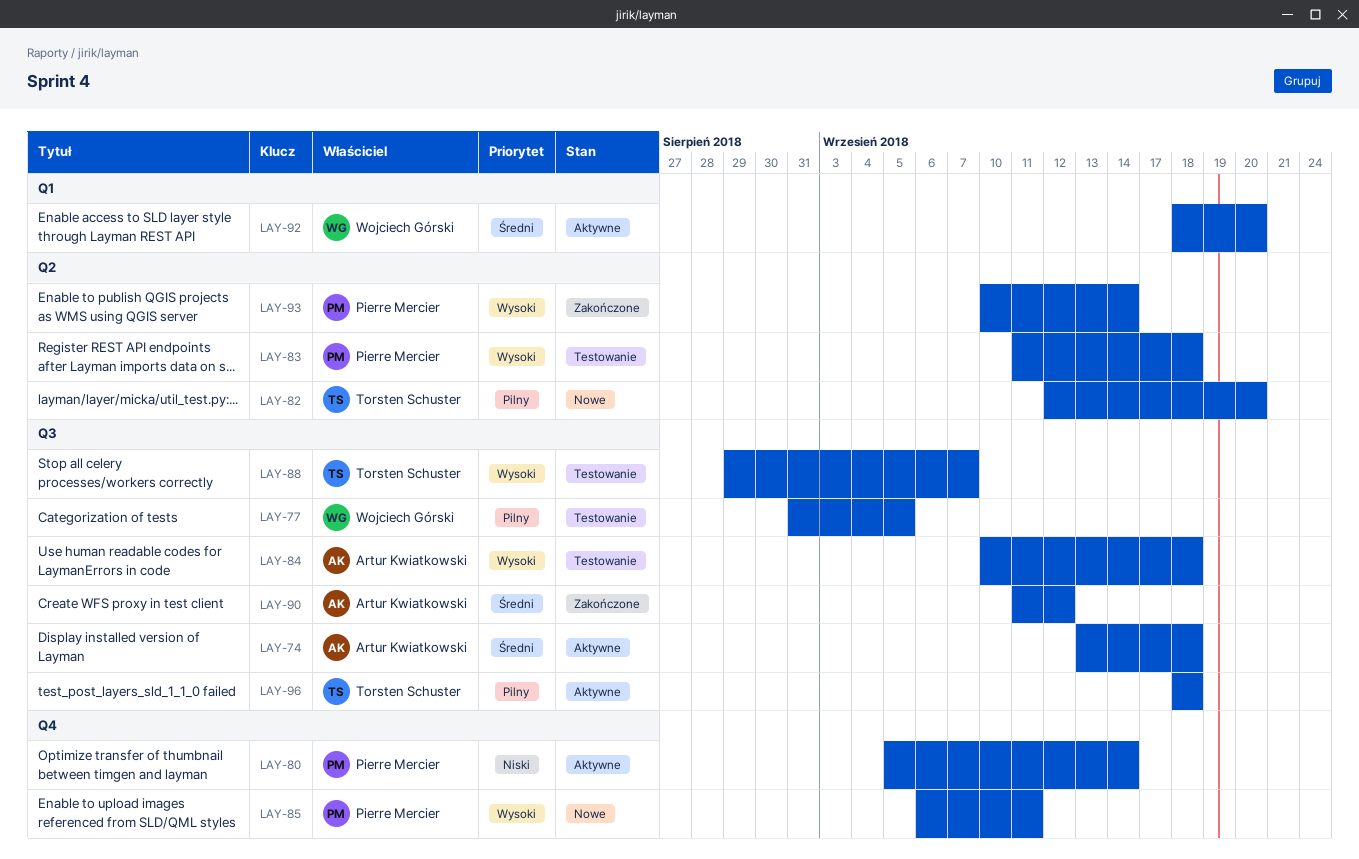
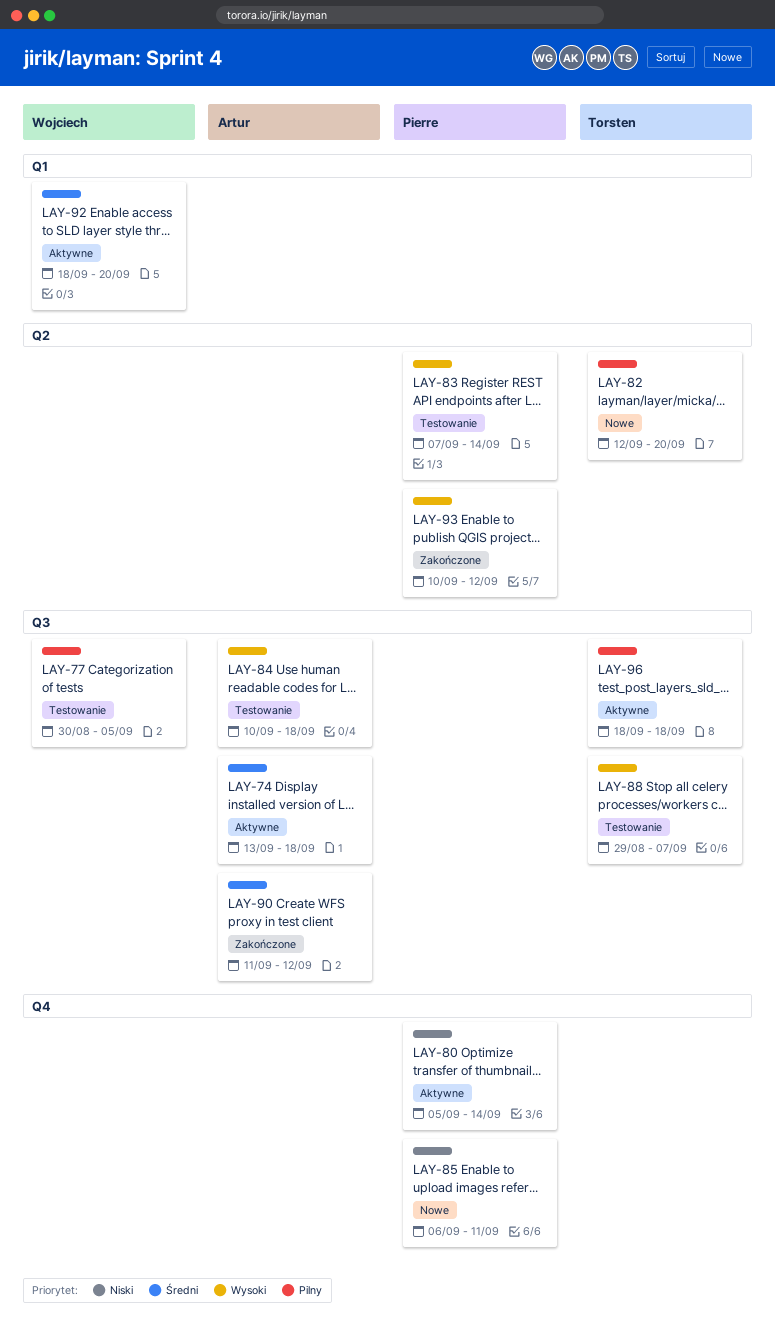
LAY-77, start: Aug 31 -> Aug 30
LAY-83, start: Sep 11 -> Sep 7
LAY-83, due: Sep 18 -> Sep 14
LAY-85, priority: Wysoki -> Niski
LAY-93, due: Sep 14 -> Sep 12

